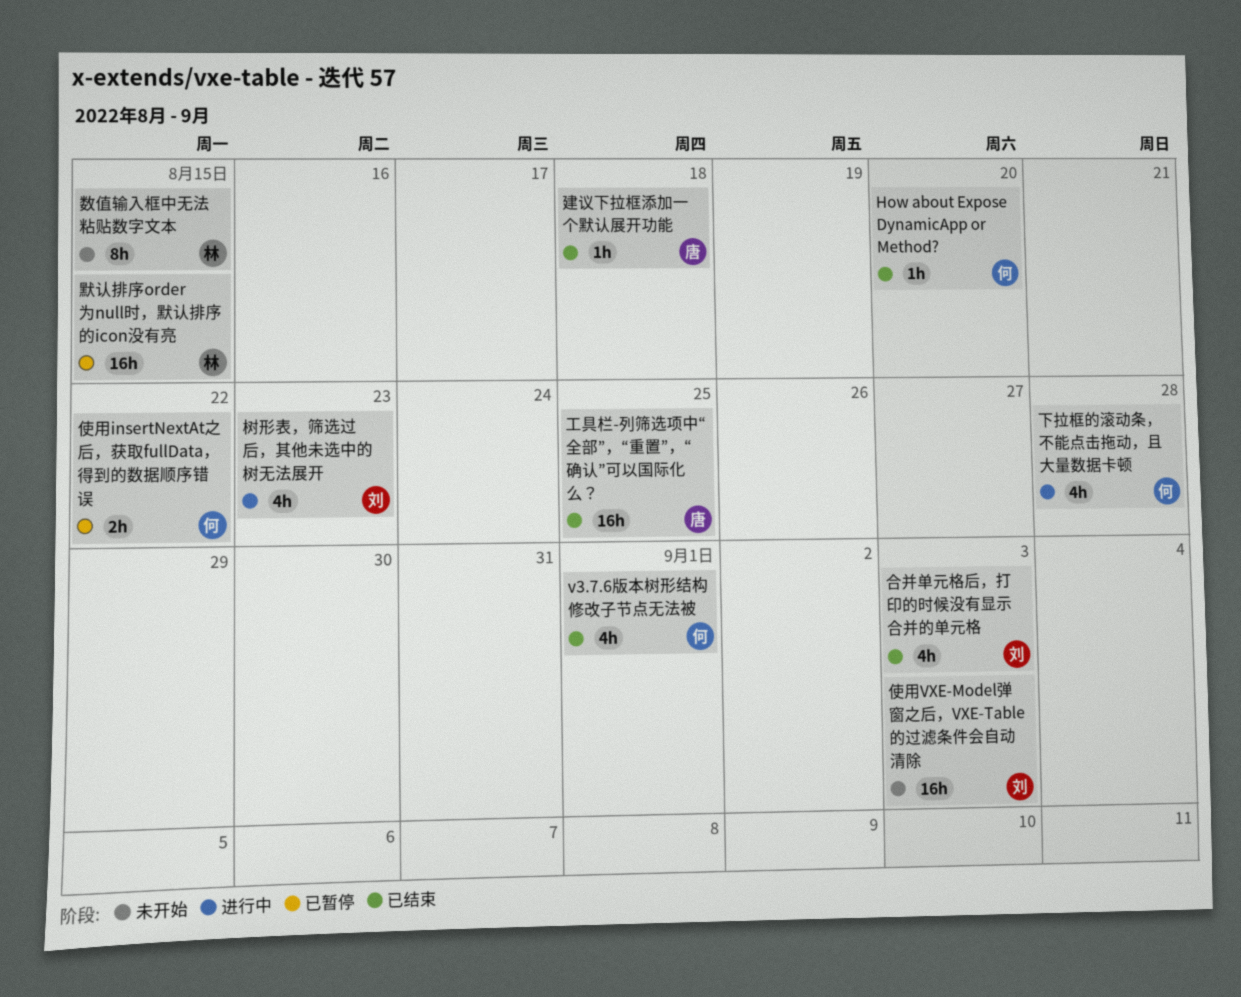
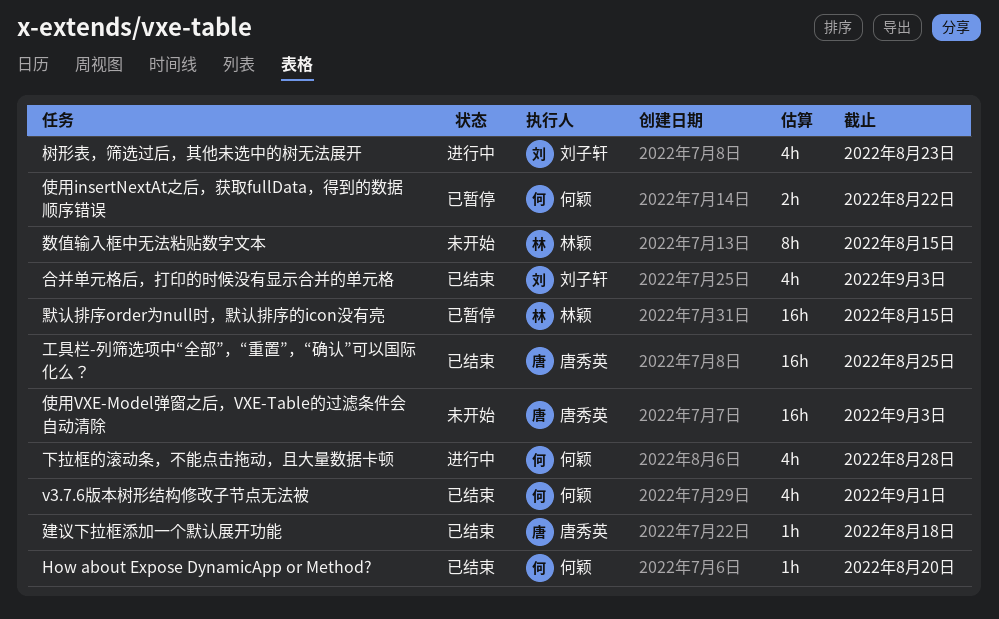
使用VXE-Model弹窗之后，VXE-Table的过滤条件会自动清除, owner: 刘子轩 -> 唐秀英

